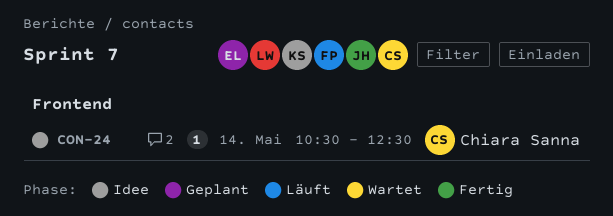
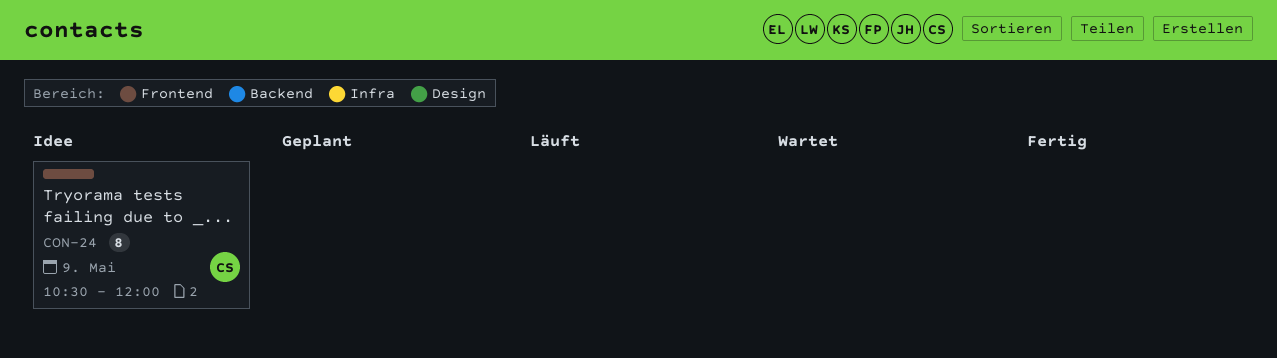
CON-24, estimate: 1 -> 8
CON-24, day: May 14 -> May 9
CON-24, ends: 12:30 -> 12:00

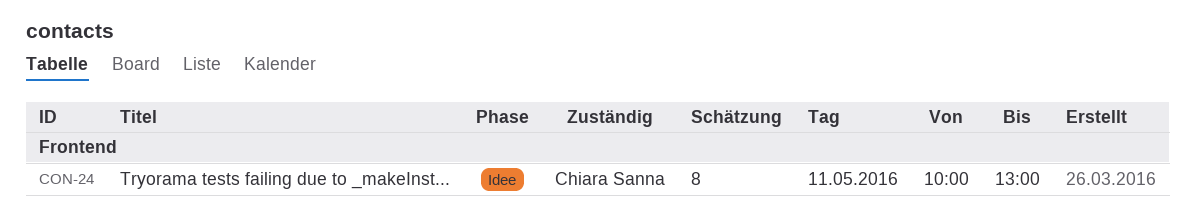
CON-24, day: May 9 -> May 11
CON-24, begins: 10:30 -> 10:00
CON-24, ends: 12:00 -> 13:00

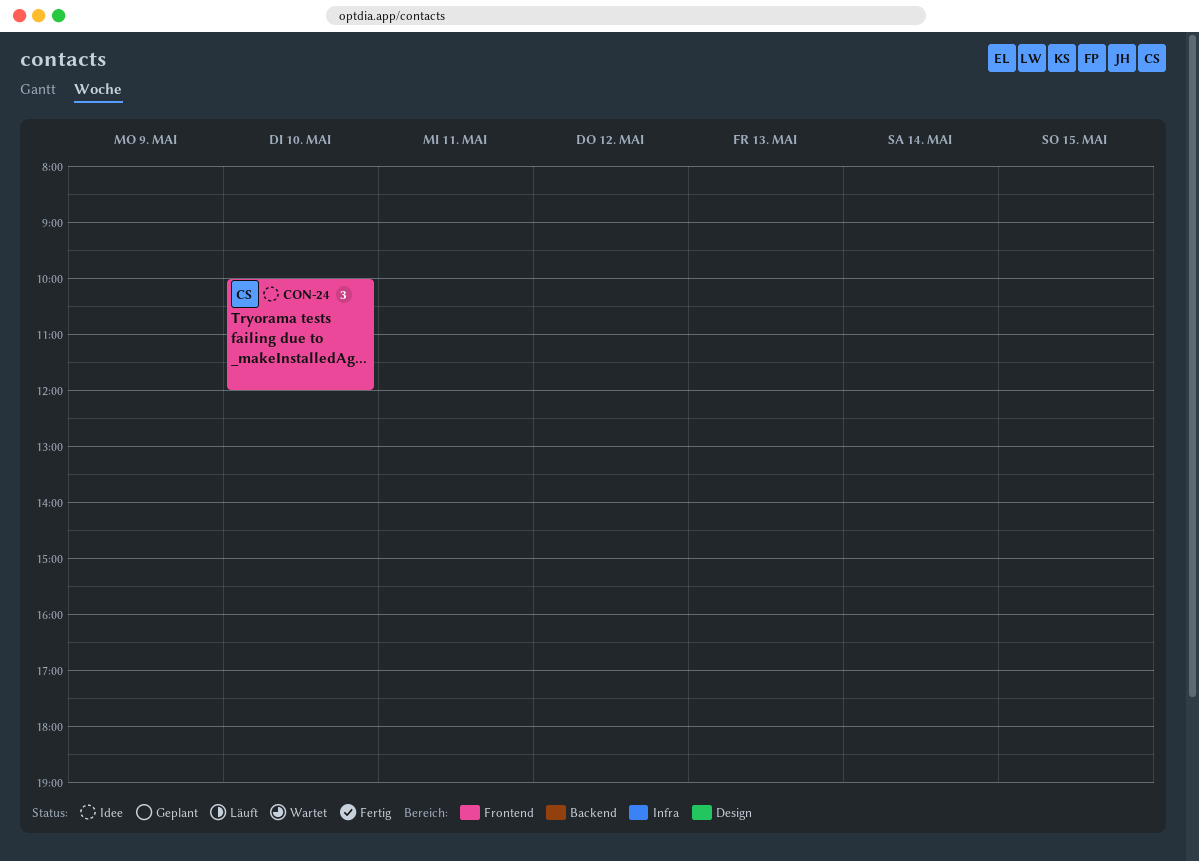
CON-24, estimate: 8 -> 3
CON-24, day: May 11 -> May 10
CON-24, ends: 13:00 -> 12:00

